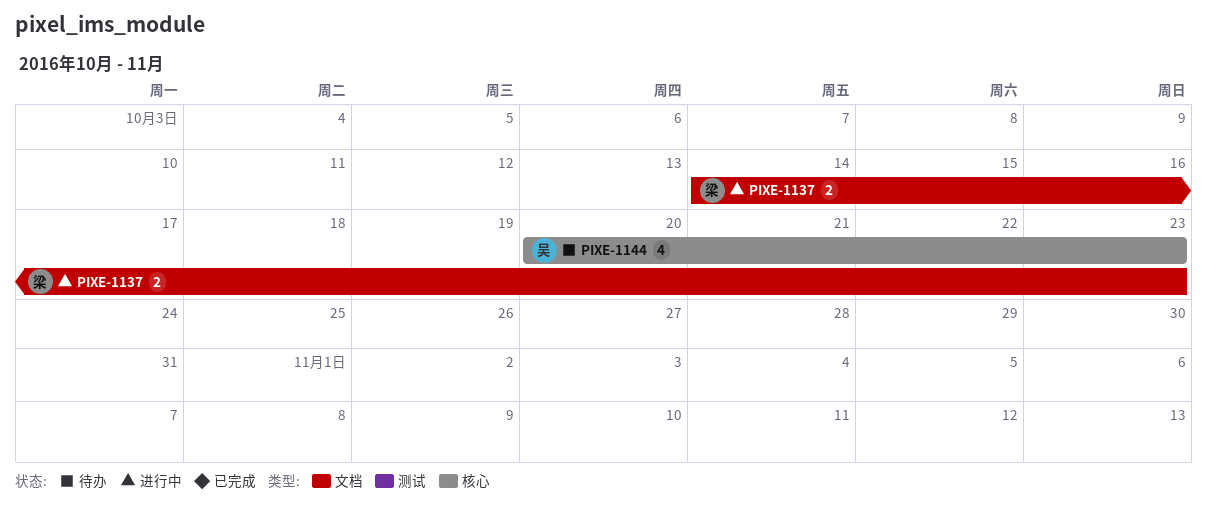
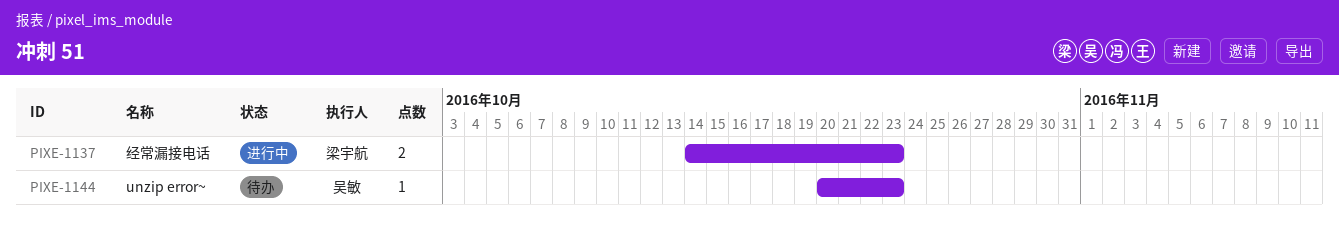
PIXE-1144, estimate: 4 -> 1

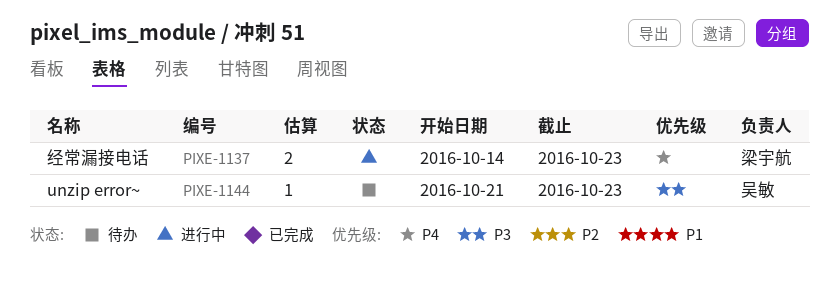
PIXE-1144, start: Oct 20 -> Oct 21

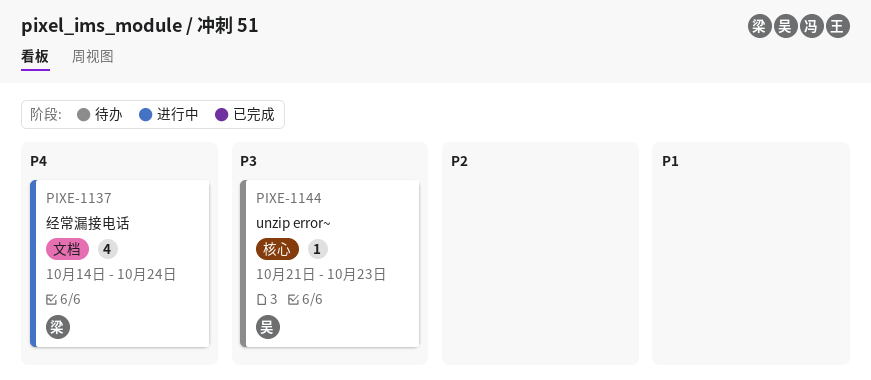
PIXE-1137, estimate: 2 -> 4
PIXE-1137, due: Oct 23 -> Oct 24

